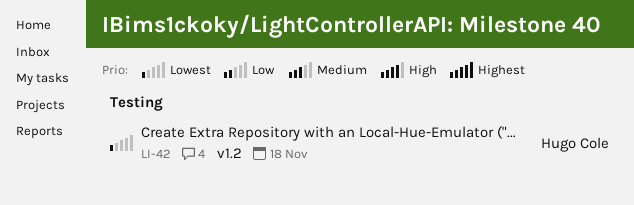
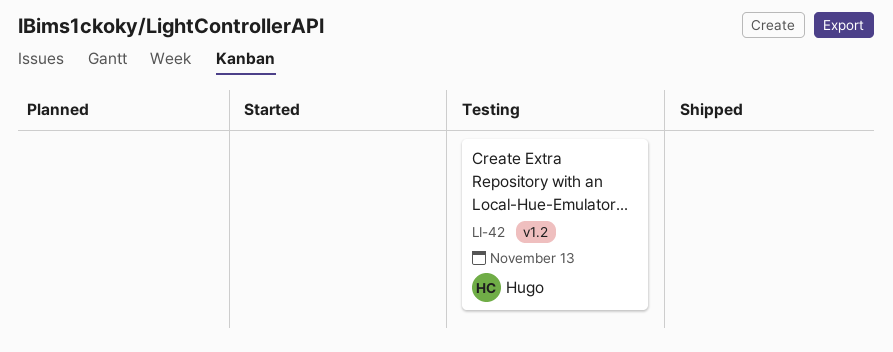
LI-42, due: Nov 18 -> Nov 13

